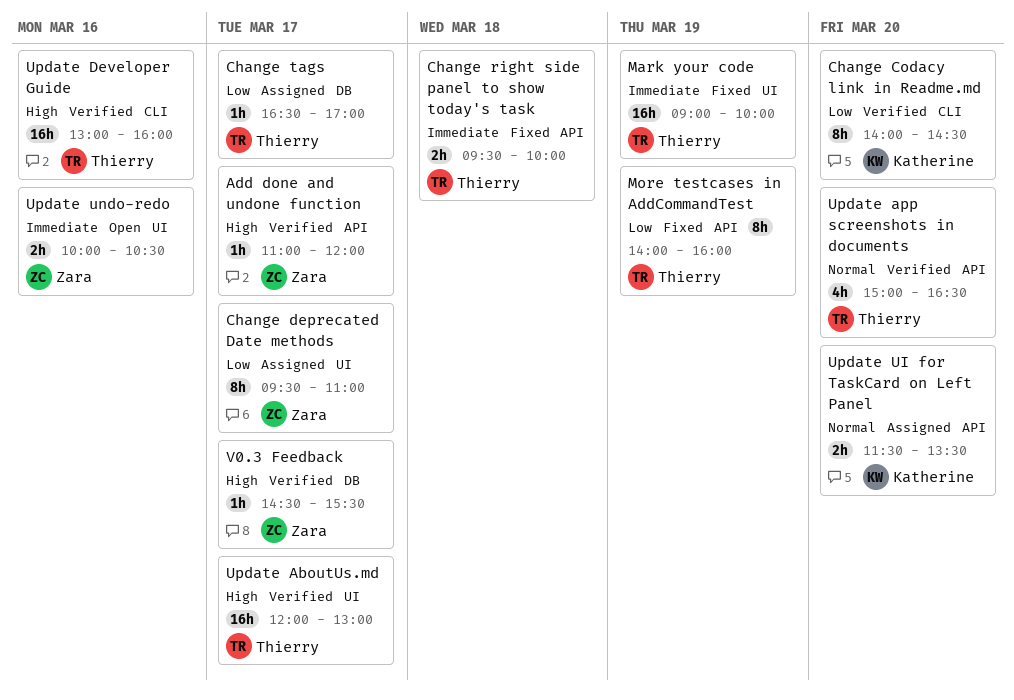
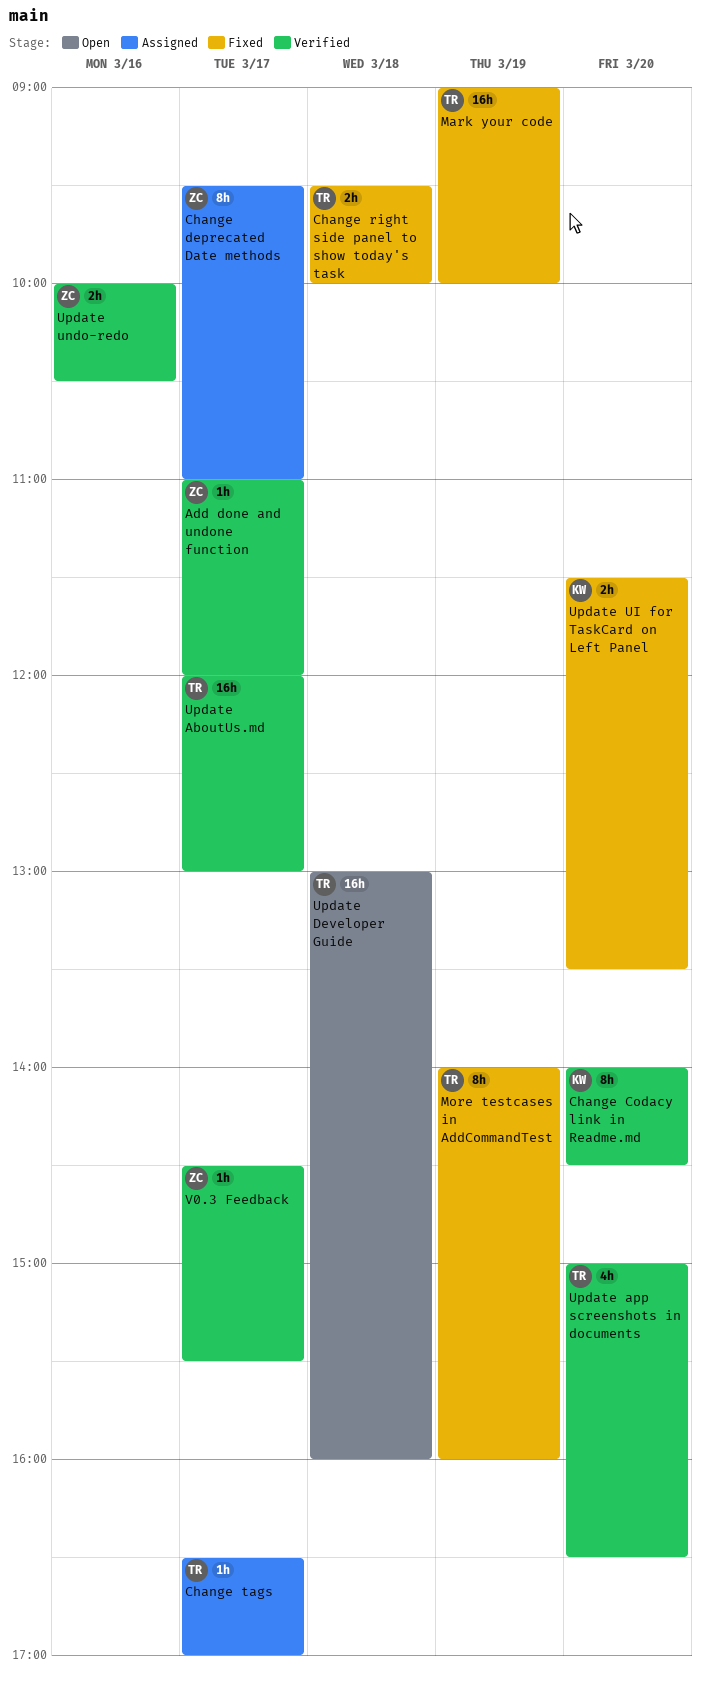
Update Developer Guide, status: Verified -> Open
Update Developer Guide, day: Mar 16 -> Mar 18
Update UI for TaskCard on Left Panel, status: Assigned -> Fixed
Update undo-redo, status: Open -> Verified

